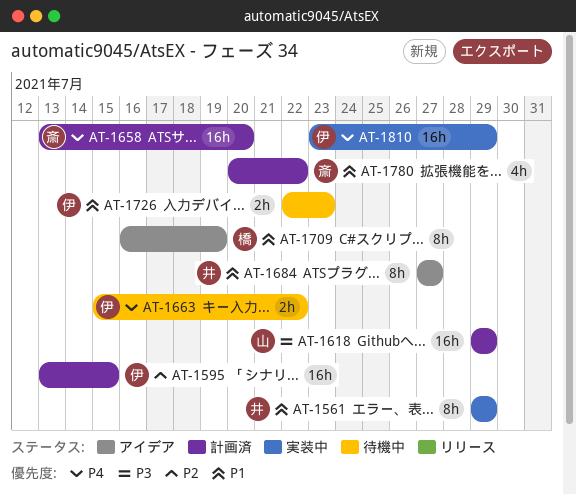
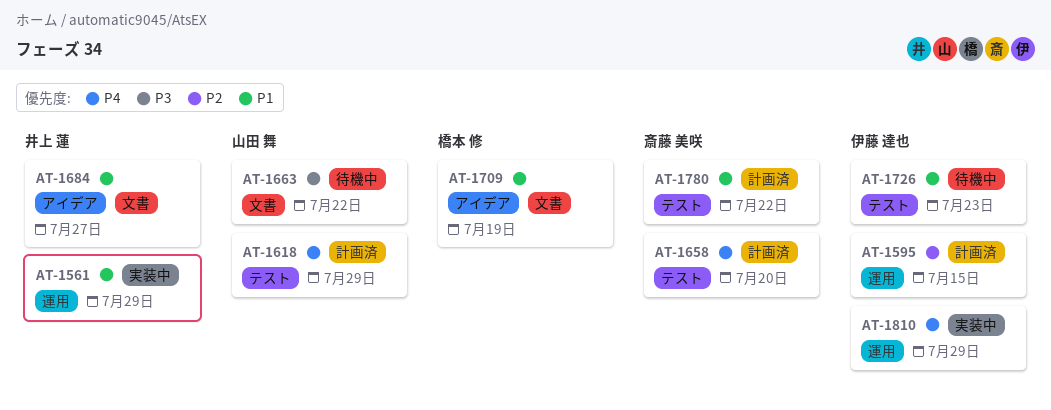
AT-1618, priority: P3 -> P4
AT-1663, owner: 伊藤 達也 -> 山田 舞
AT-1663, priority: P4 -> P3

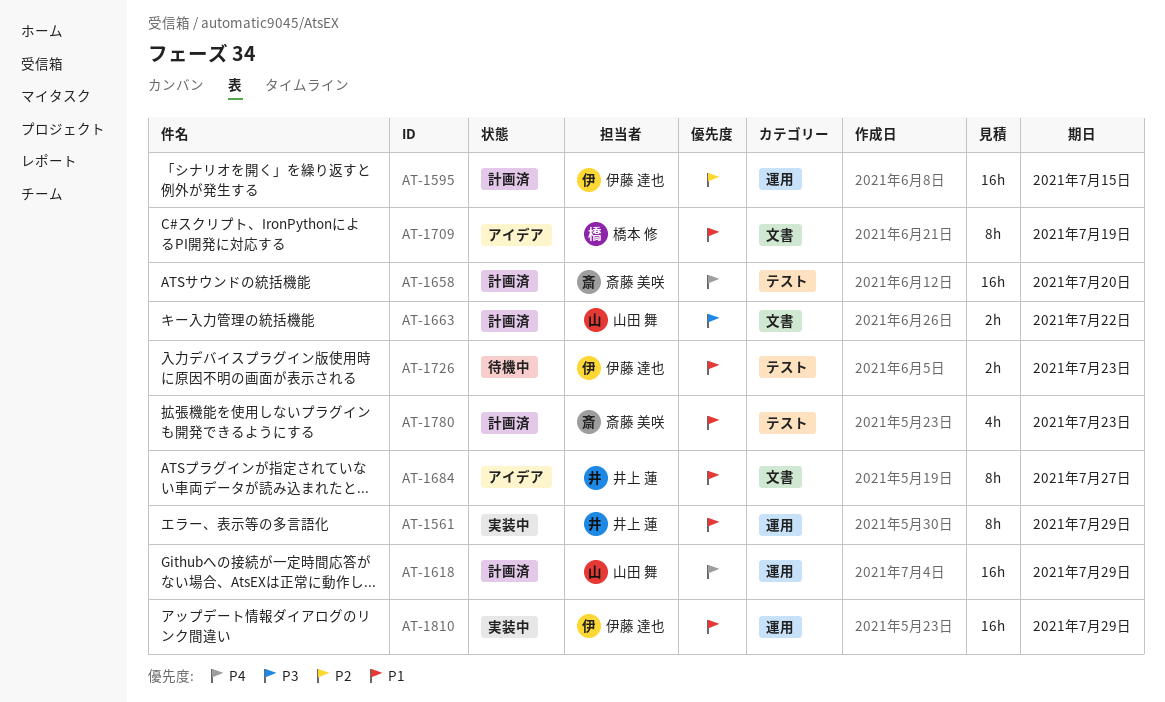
AT-1618, label: テスト -> 運用
AT-1663, status: 待機中 -> 計画済
AT-1780, due: Jul 22 -> Jul 23
AT-1810, priority: P4 -> P1

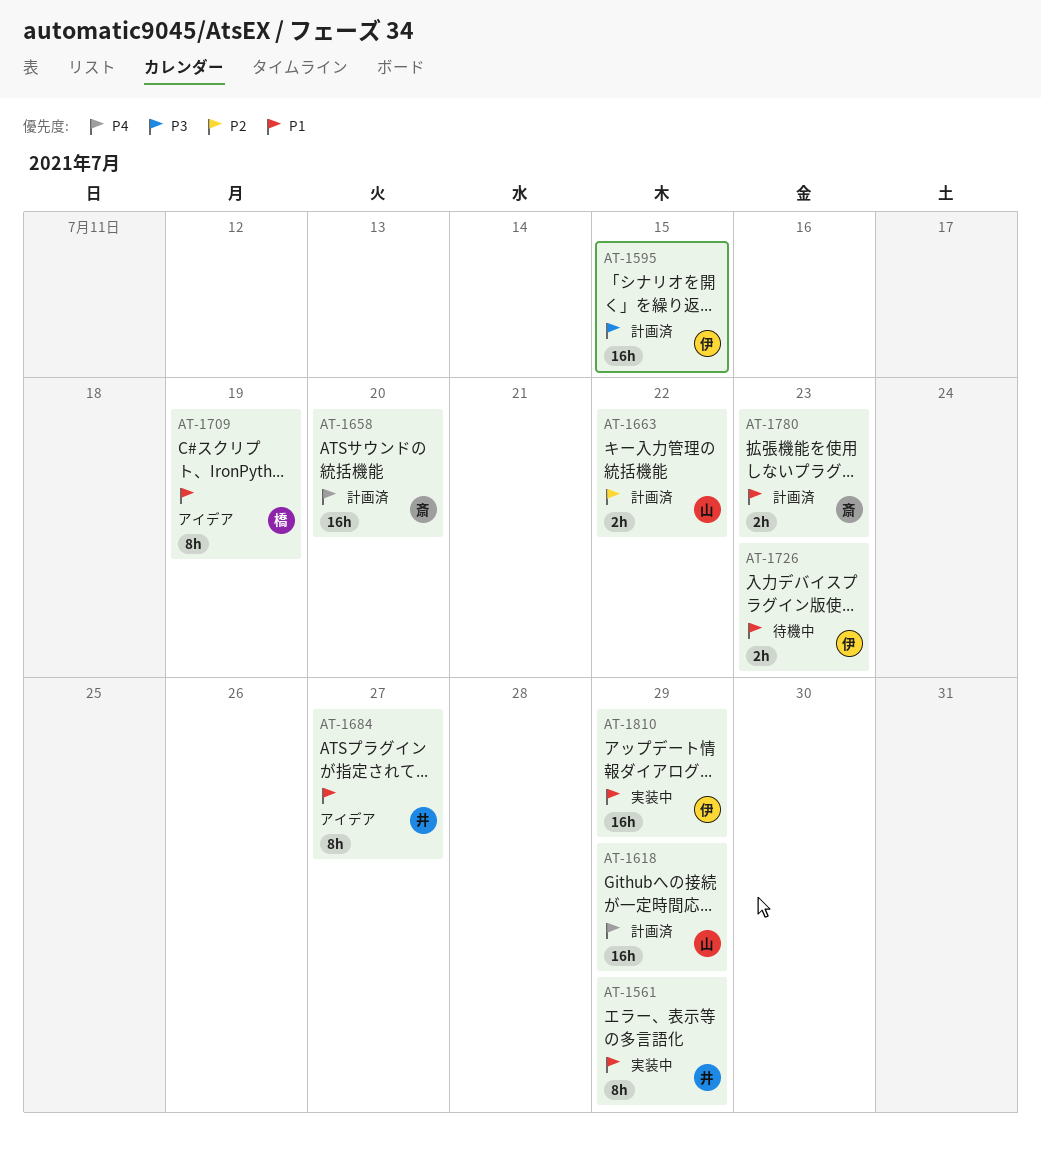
AT-1595, priority: P2 -> P3
AT-1663, priority: P3 -> P2
AT-1780, estimate: 4h -> 2h

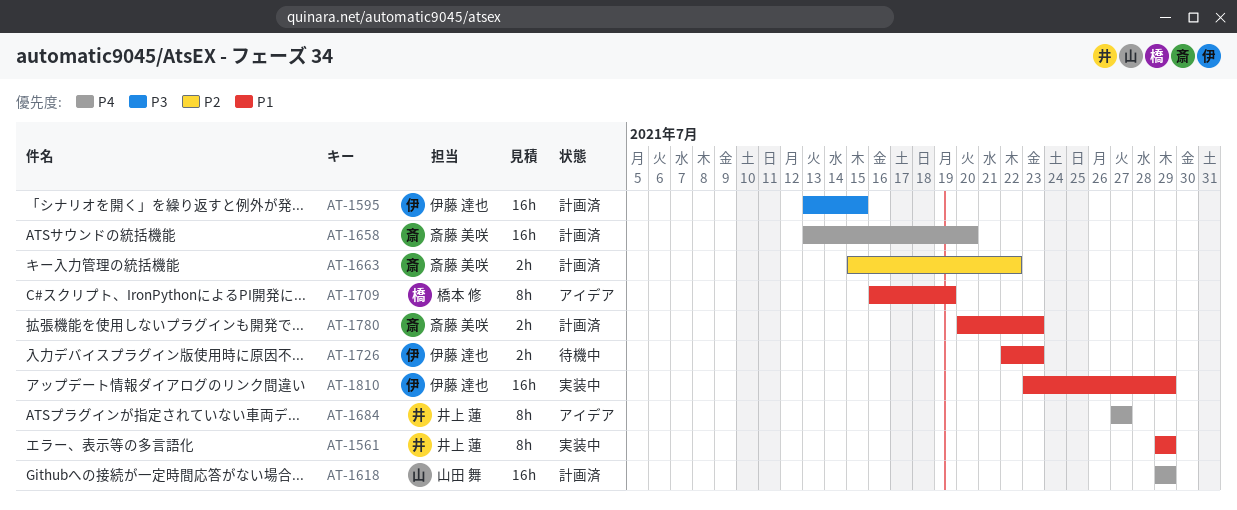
AT-1663, owner: 山田 舞 -> 斎藤 美咲
AT-1684, priority: P1 -> P4

